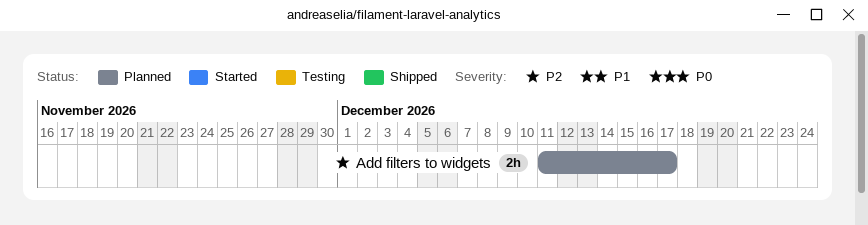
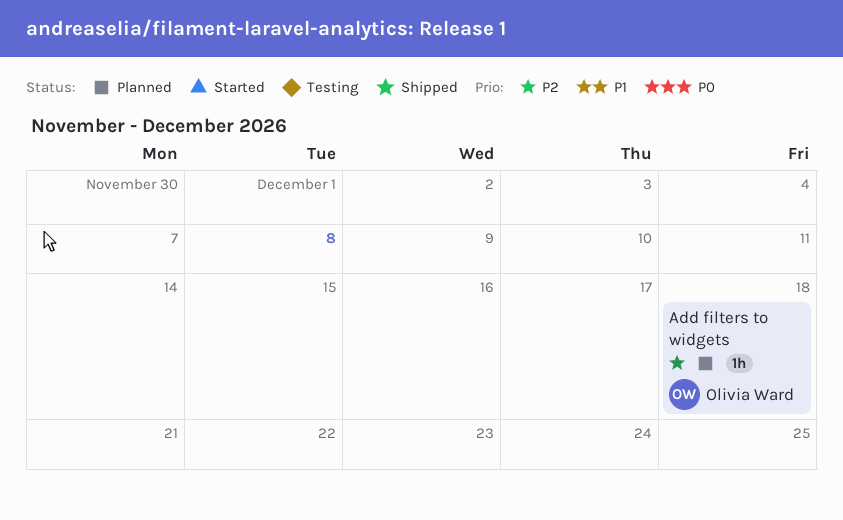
Add filters to widgets, estimate: 2h -> 1h
Add filters to widgets, due: Dec 17 -> Dec 18

